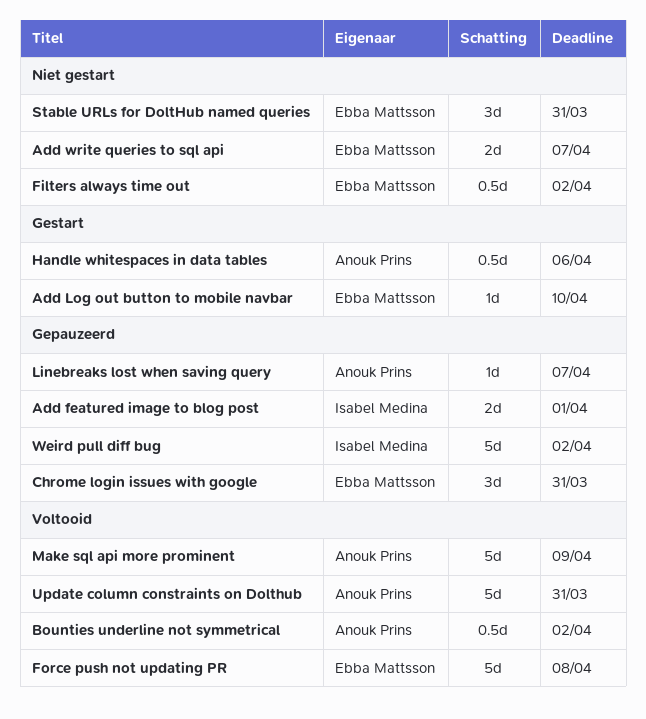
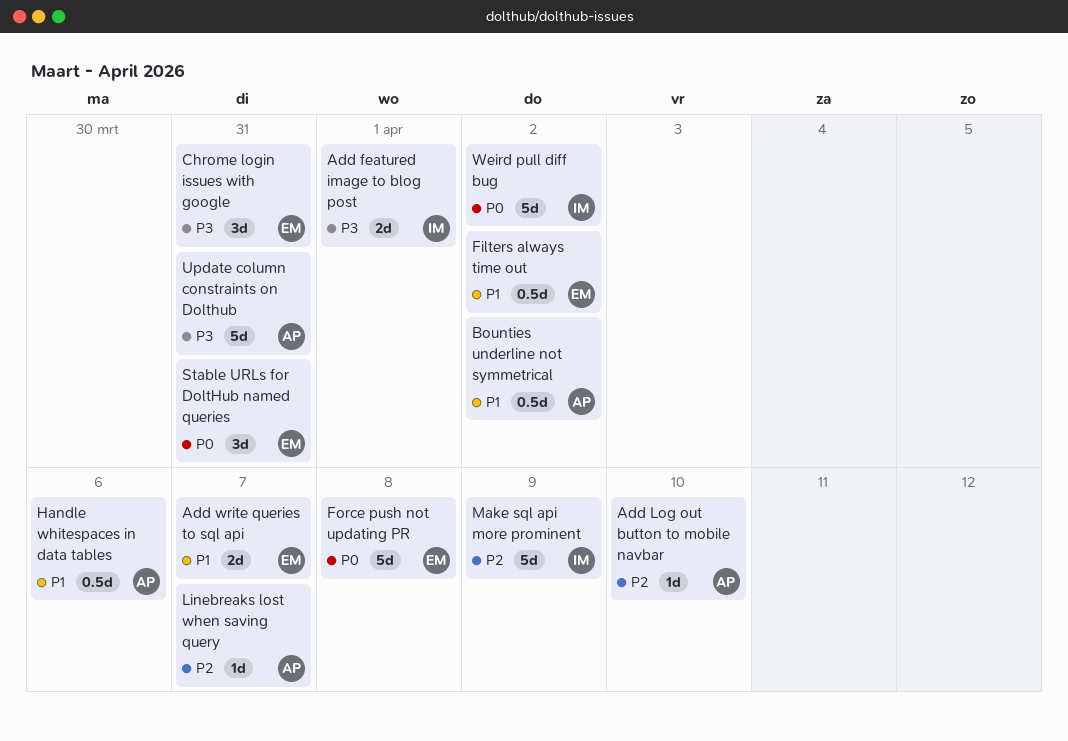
Add Log out button to mobile navbar, owner: Ebba Mattsson -> Anouk Prins
Make sql api more prominent, owner: Anouk Prins -> Isabel Medina

